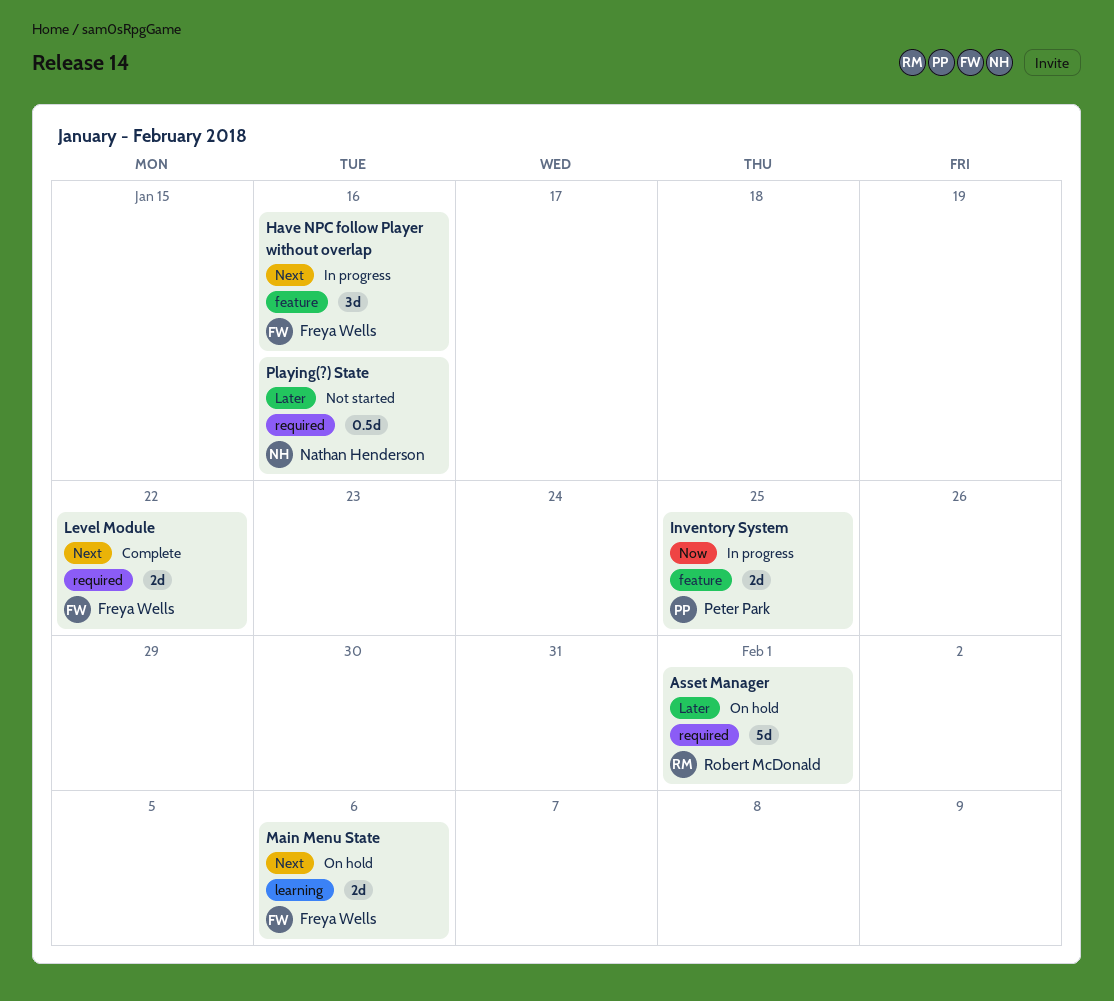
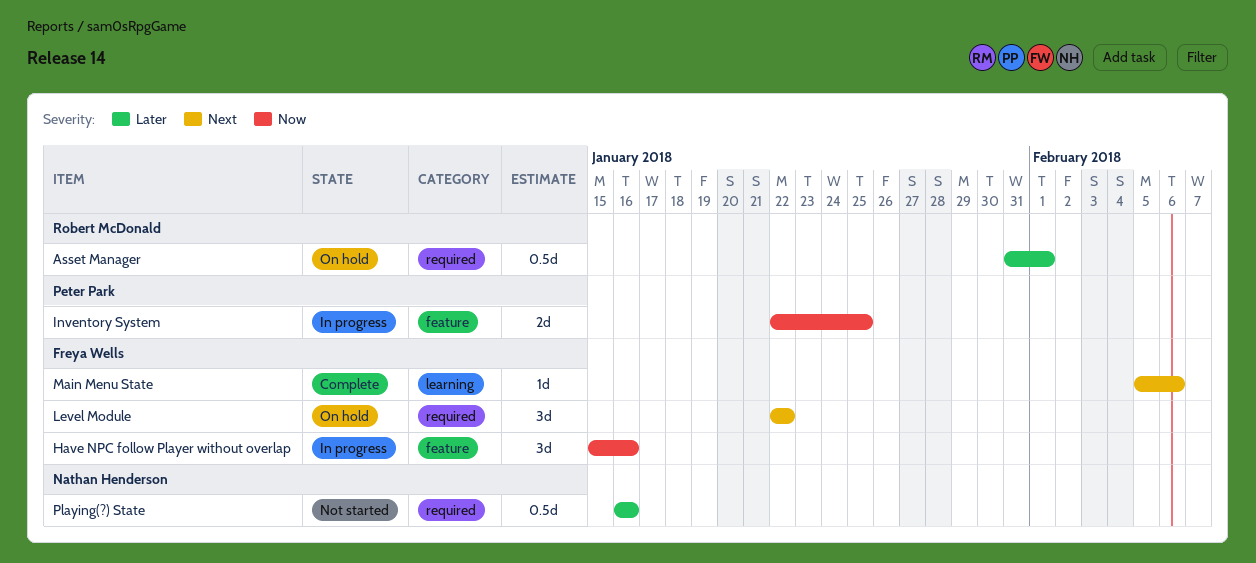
Asset Manager, estimate: 5d -> 0.5d
Have NPC follow Player without overlap, priority: Next -> Now
Level Module, status: Complete -> On hold
Level Module, estimate: 2d -> 3d
Main Menu State, status: On hold -> Complete
Main Menu State, estimate: 2d -> 1d

